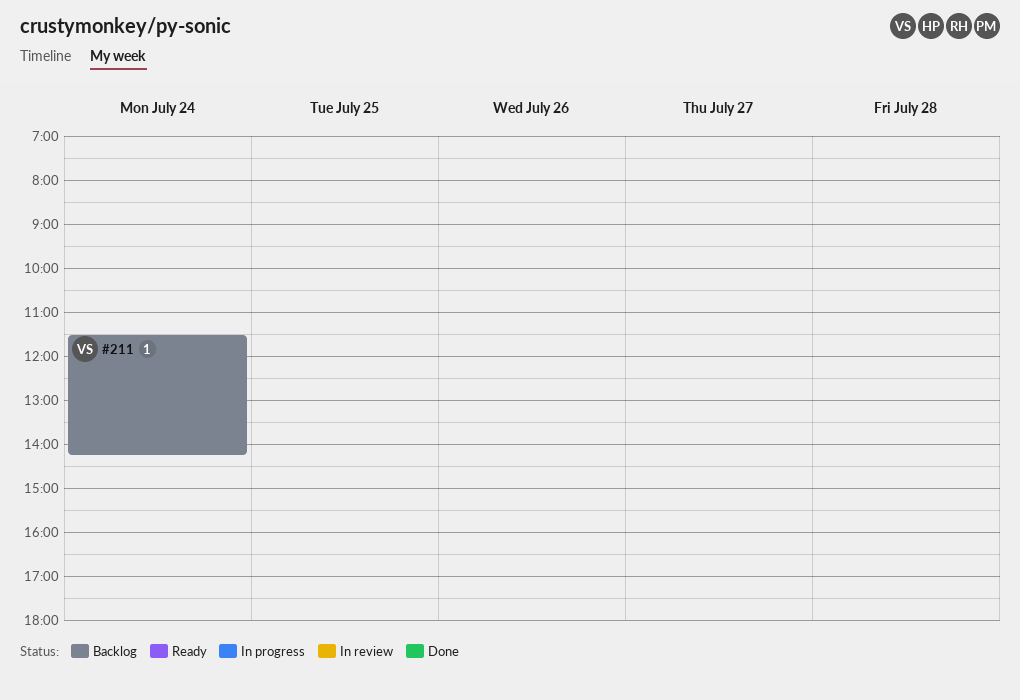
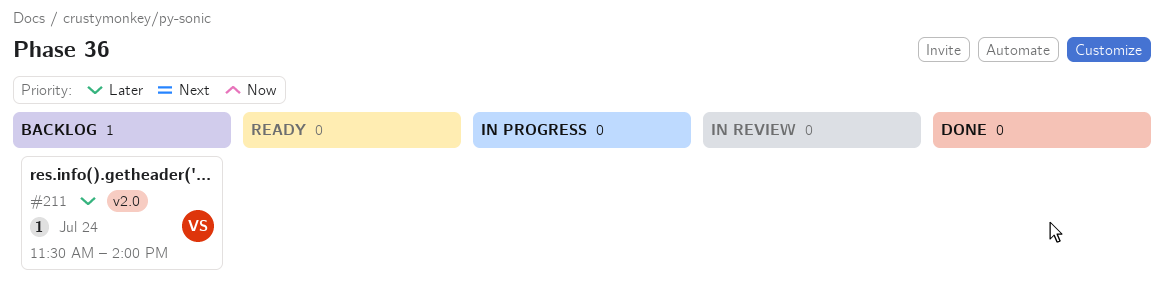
#211, ends: 14:15 -> 14:00

